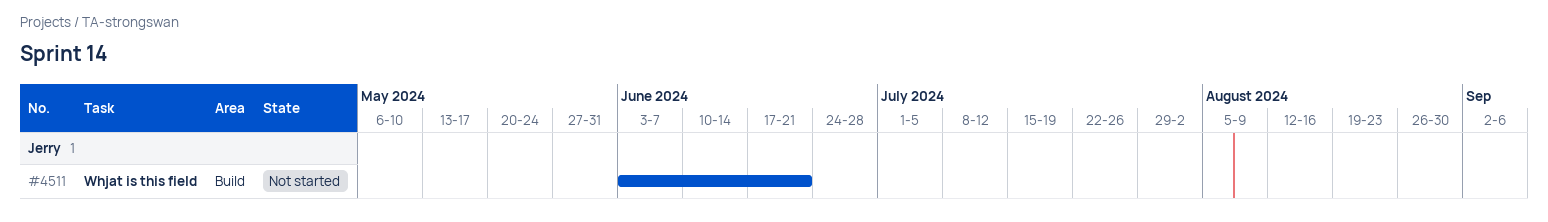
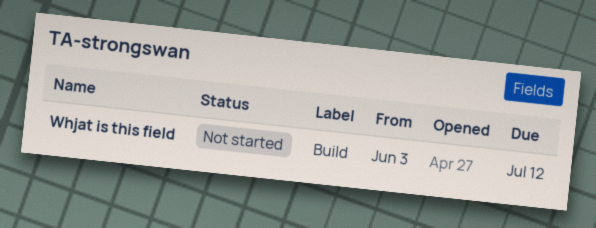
Whjat is this field, due: Jun 21 -> Jul 12

